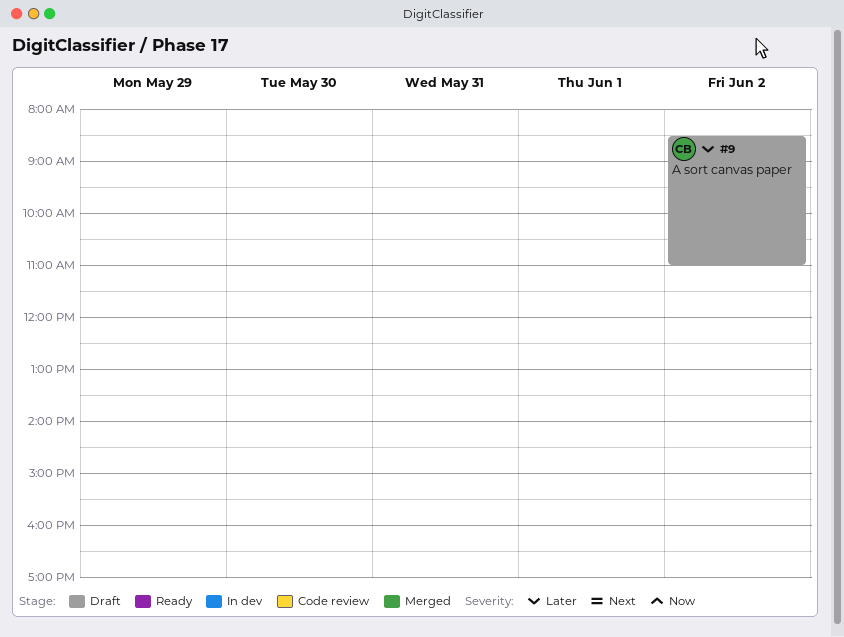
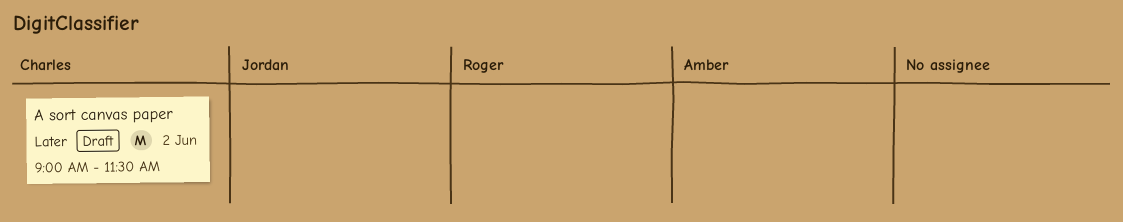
A sort canvas paper, begins: 08:30 -> 09:00
A sort canvas paper, ends: 11:00 -> 11:30

